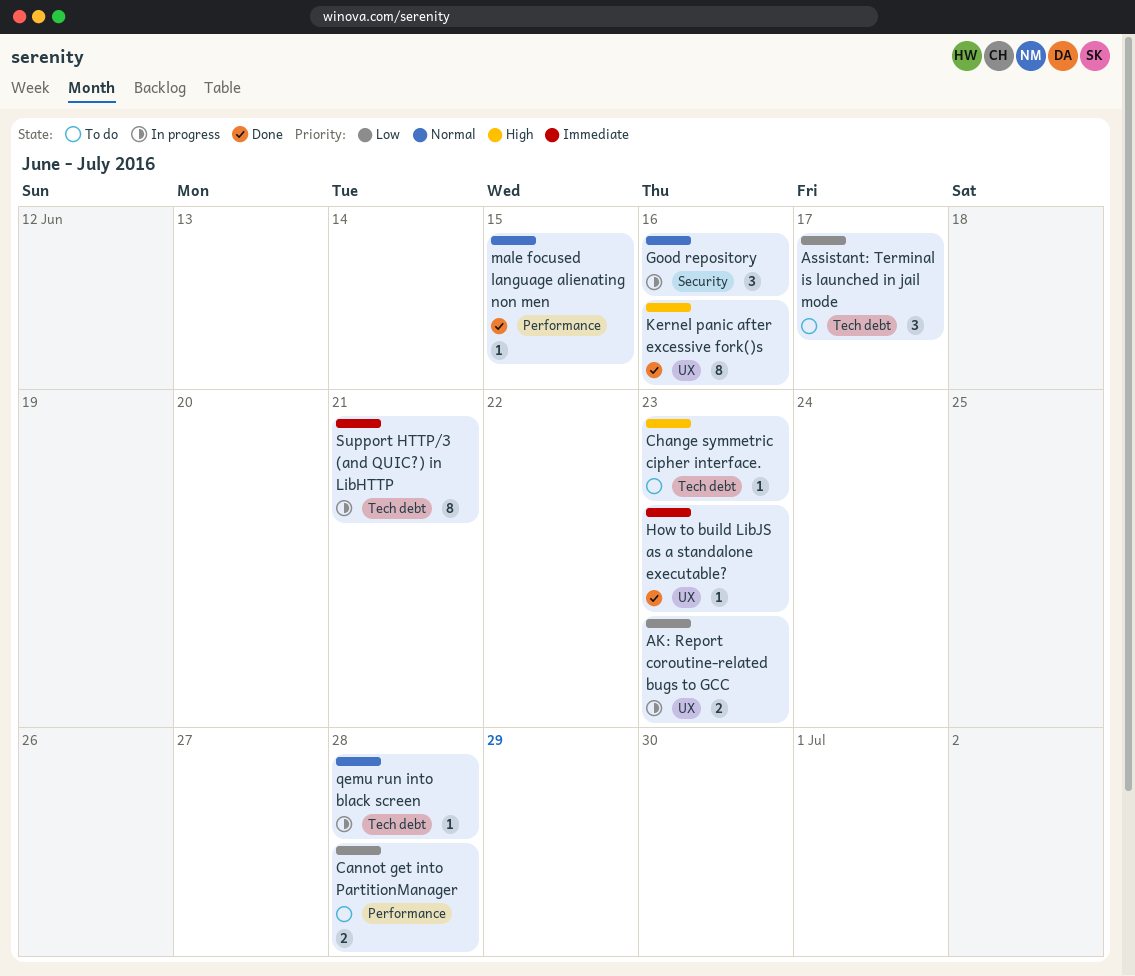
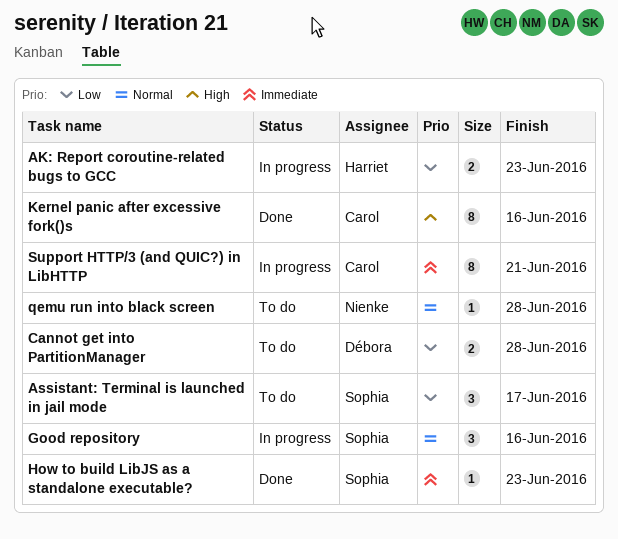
Change symmetric cipher interface.: present -> none
male focused language alienating non men: present -> none
qemu run into black screen, status: In progress -> To do

